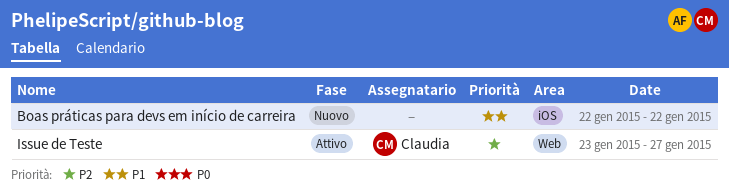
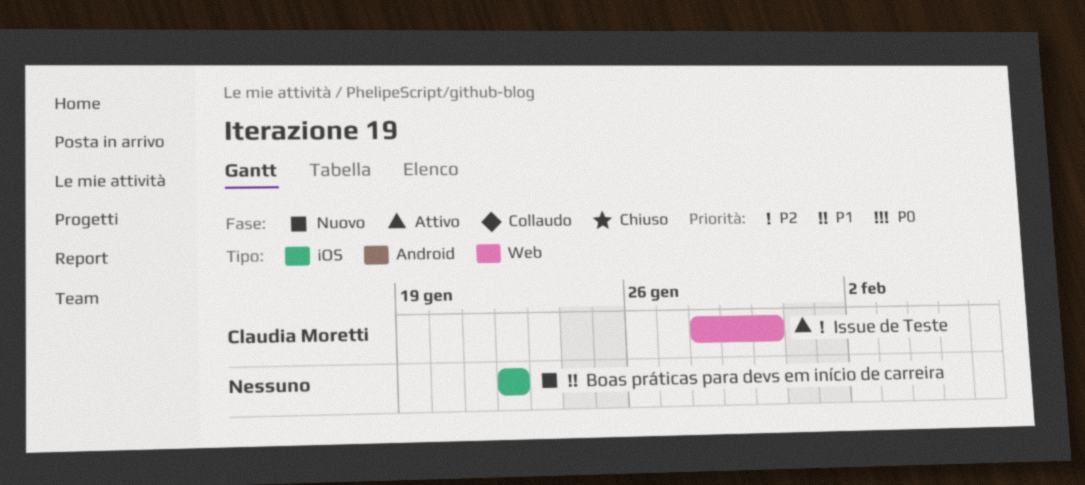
Issue de Teste, start: Jan 23 -> Jan 28
Issue de Teste, due: Jan 27 -> Jan 30

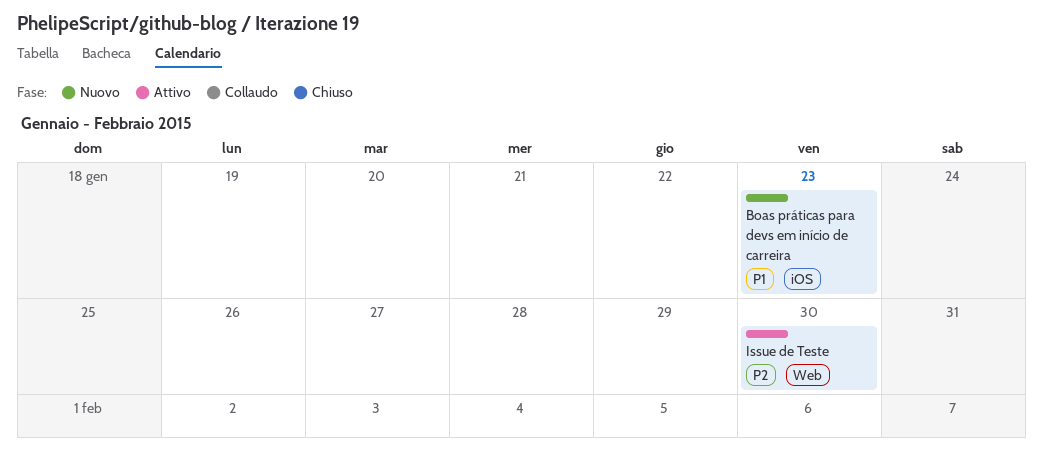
Boas práticas para devs em início de carreira, due: Jan 22 -> Jan 23

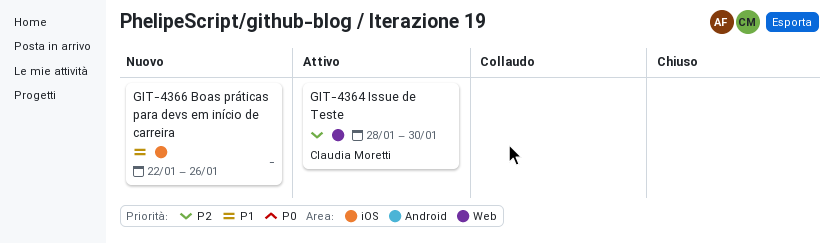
Boas práticas para devs em início de carreira, due: Jan 23 -> Jan 26

